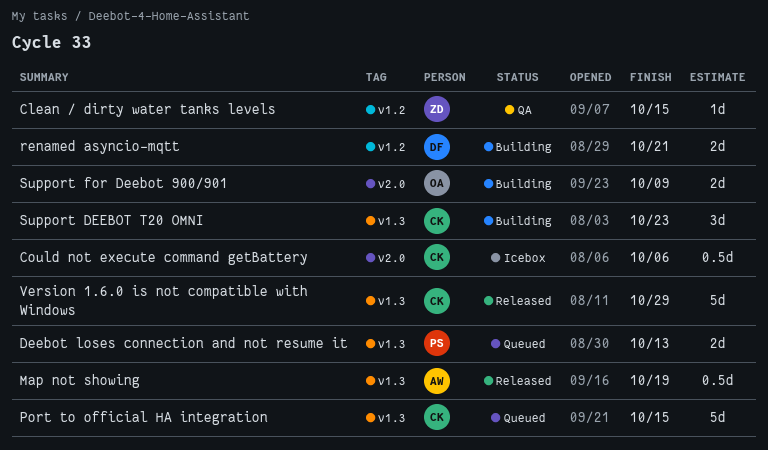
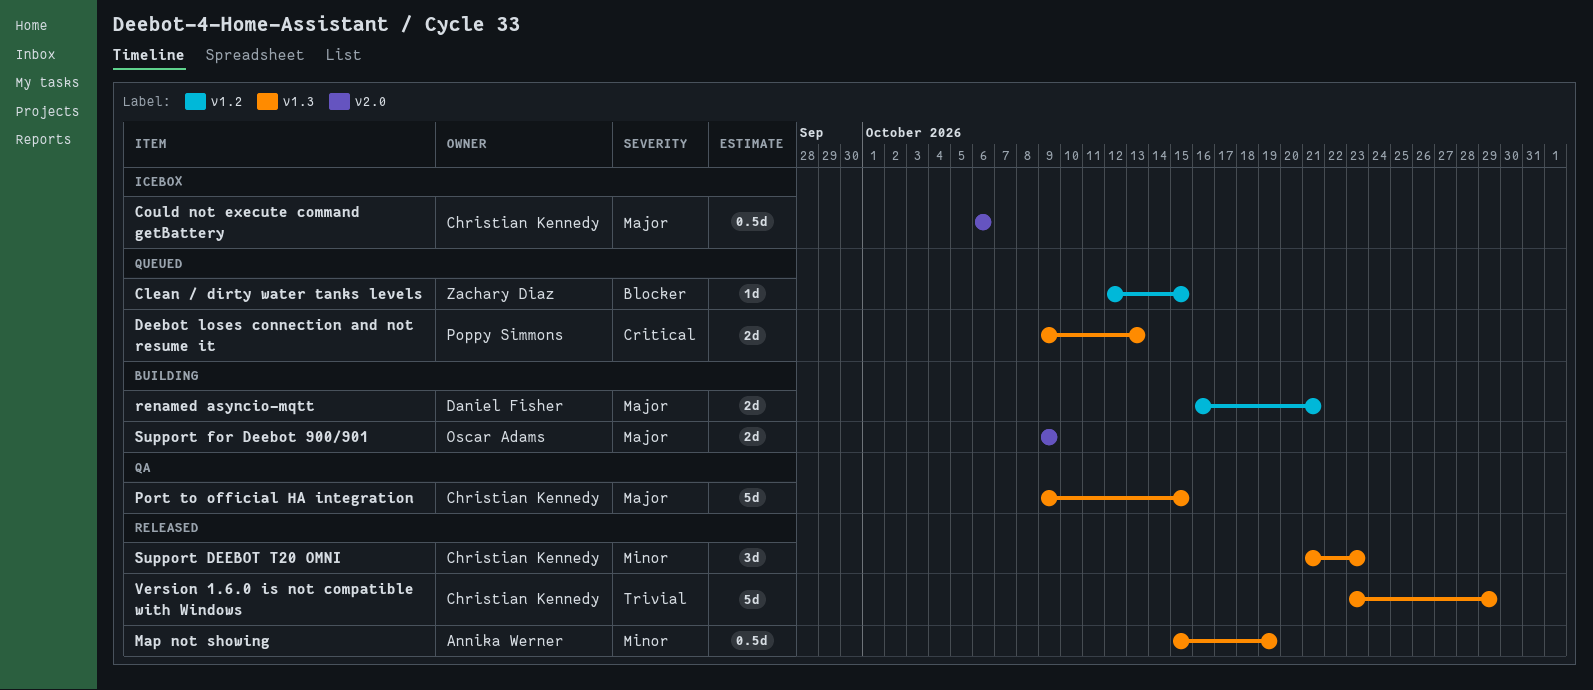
Clean / dirty water tanks levels, status: QA -> Queued
Port to official HA integration, status: Queued -> QA
Support DEEBOT T20 OMNI, status: Building -> Released

